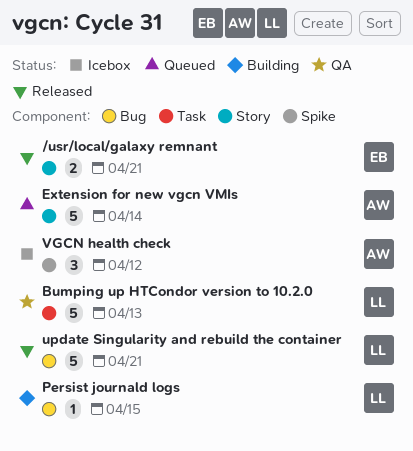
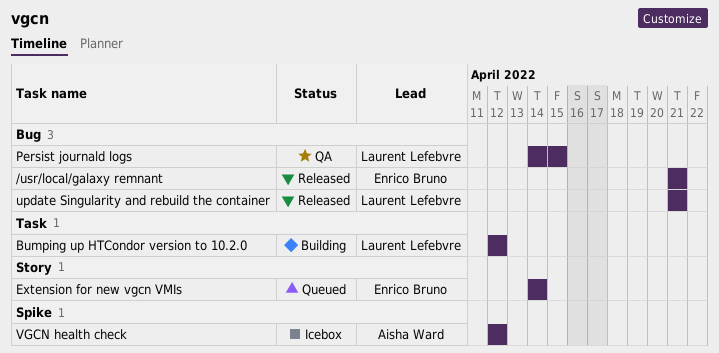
/usr/local/galaxy remnant, label: Story -> Bug
Bumping up HTCondor version to 10.2.0, status: QA -> Building
Bumping up HTCondor version to 10.2.0, due: Apr 13 -> Apr 12
Extension for new vgcn VMIs, owner: Aisha Ward -> Enrico Bruno
Persist journald logs, status: Building -> QA

